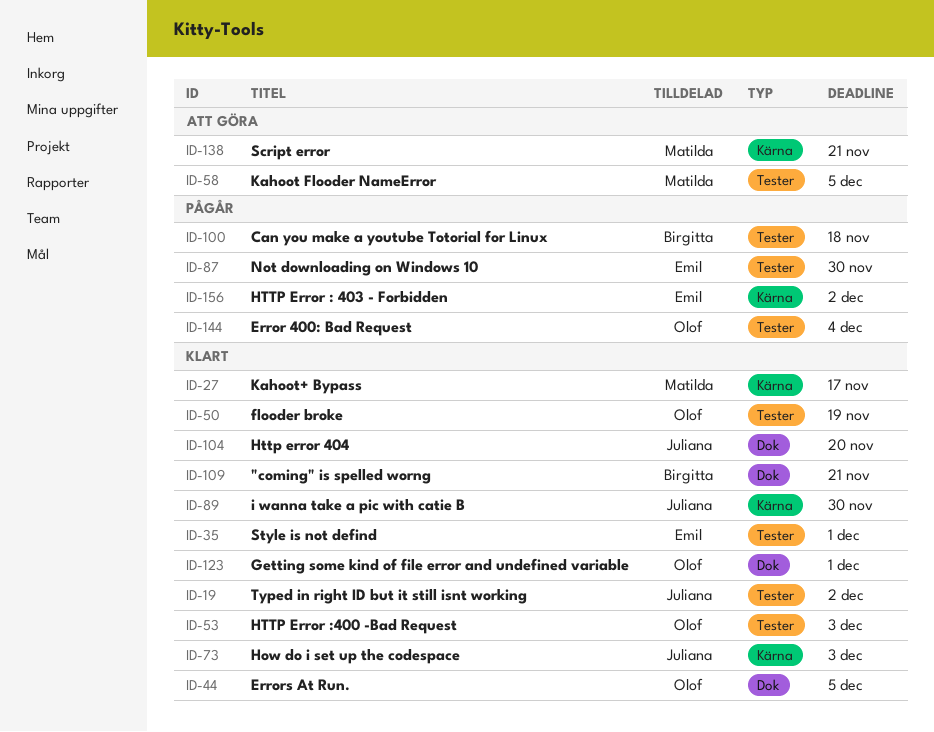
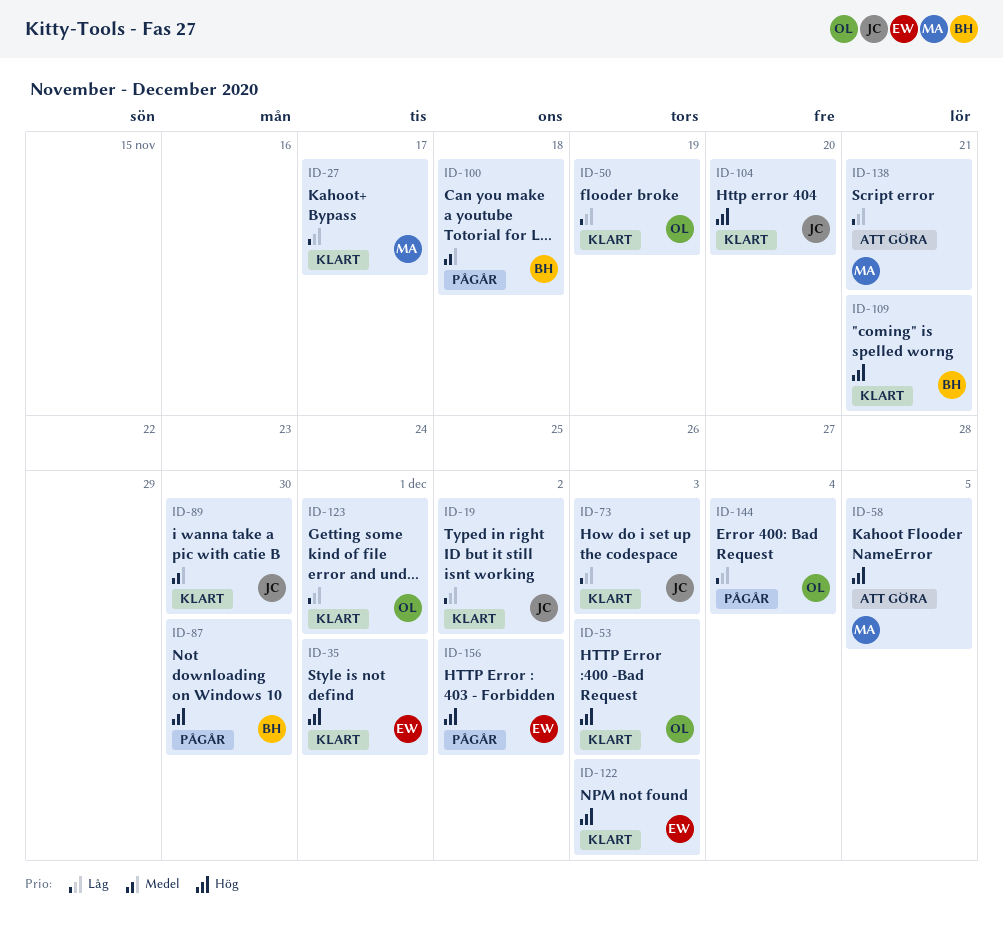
ID-44: present -> none
ID-87, owner: Emil -> Birgitta
ID-122: none -> present

